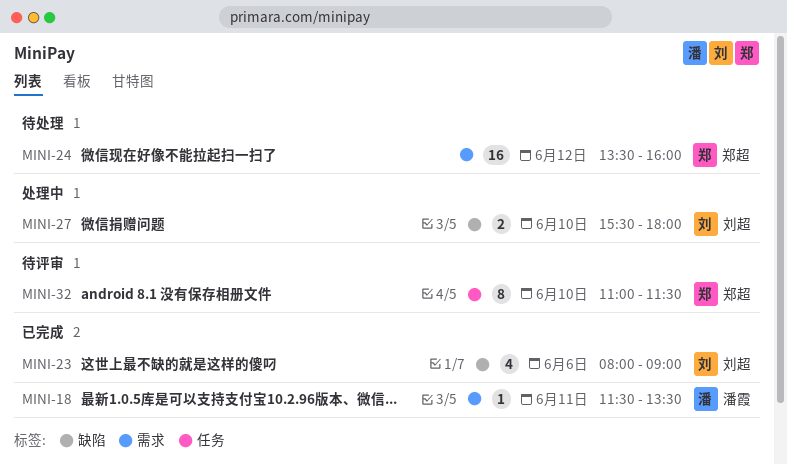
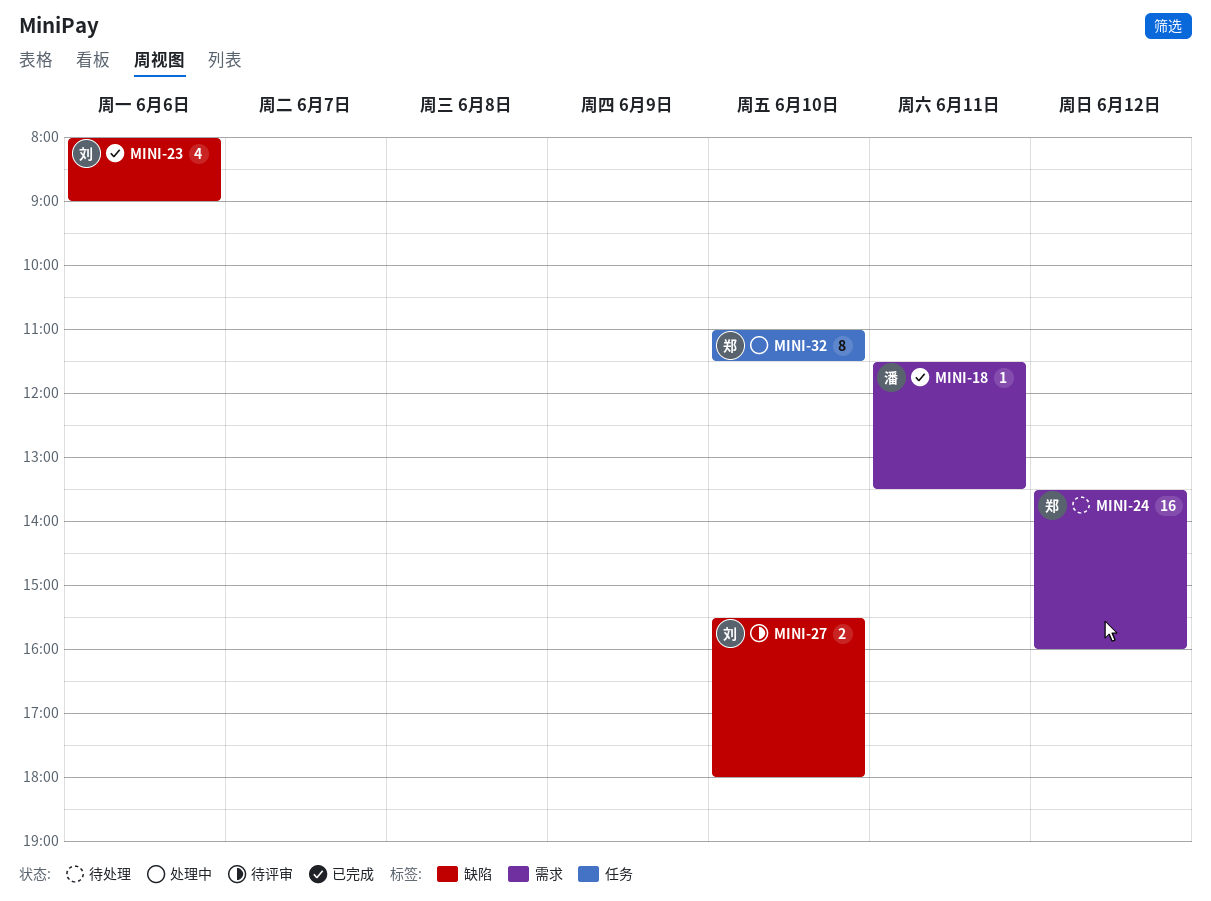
MINI-27, status: 处理中 -> 待评审
MINI-32, status: 待评审 -> 处理中

